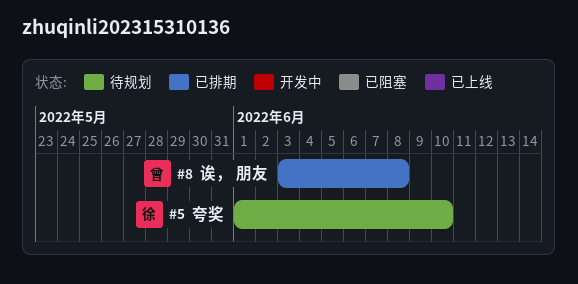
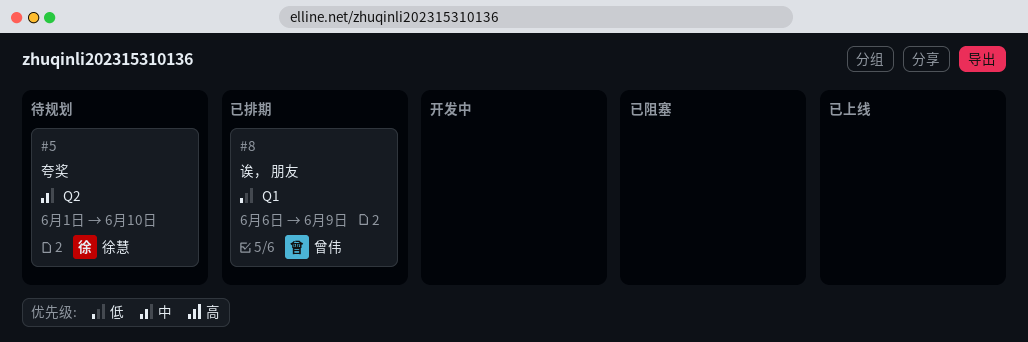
#8, start: Jun 3 -> Jun 6
#8, due: Jun 8 -> Jun 9

